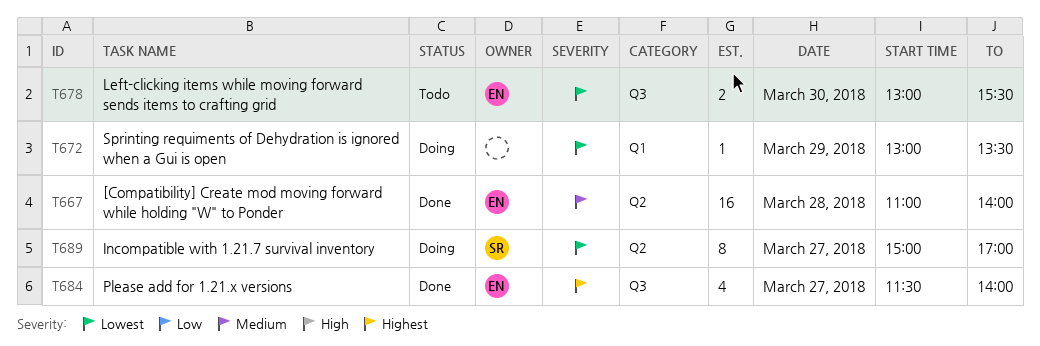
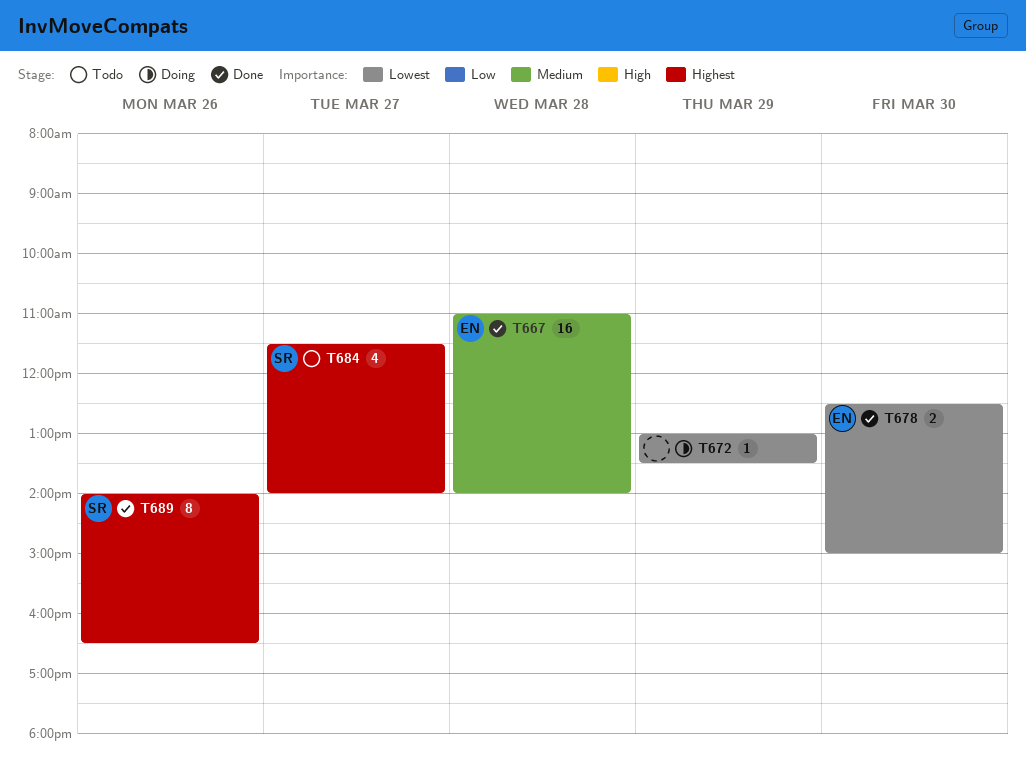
T678, status: Todo -> Done
T678, begins: 13:00 -> 12:30
T678, ends: 15:30 -> 15:00
T684, status: Done -> Todo
T684, owner: EN -> SR
T689, status: Doing -> Done
T689, priority: Lowest -> Highest
T689, day: Mar 27 -> Mar 26
T689, begins: 15:00 -> 14:00
T689, ends: 17:00 -> 16:30

